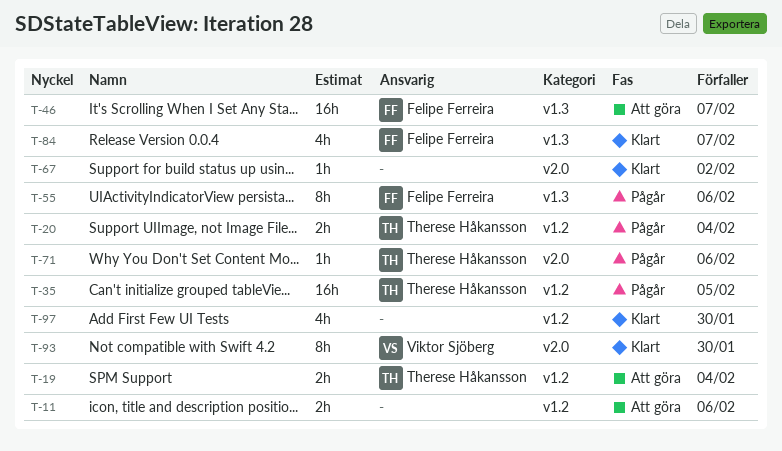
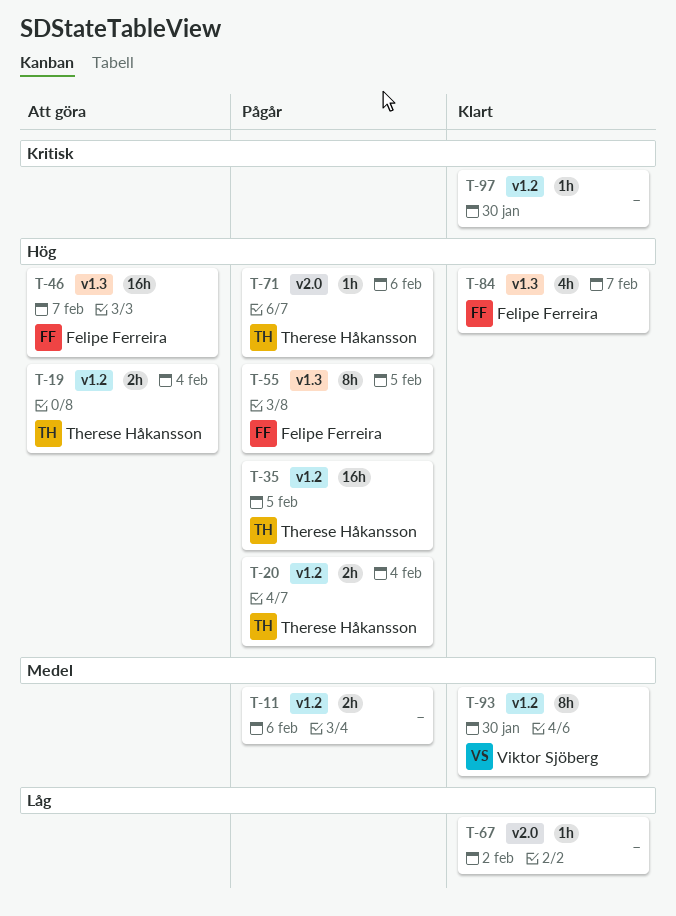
T-11, status: Att göra -> Pågår
T-55, due: Feb 6 -> Feb 5
T-93, label: v2.0 -> v1.2
T-97, estimate: 4h -> 1h

